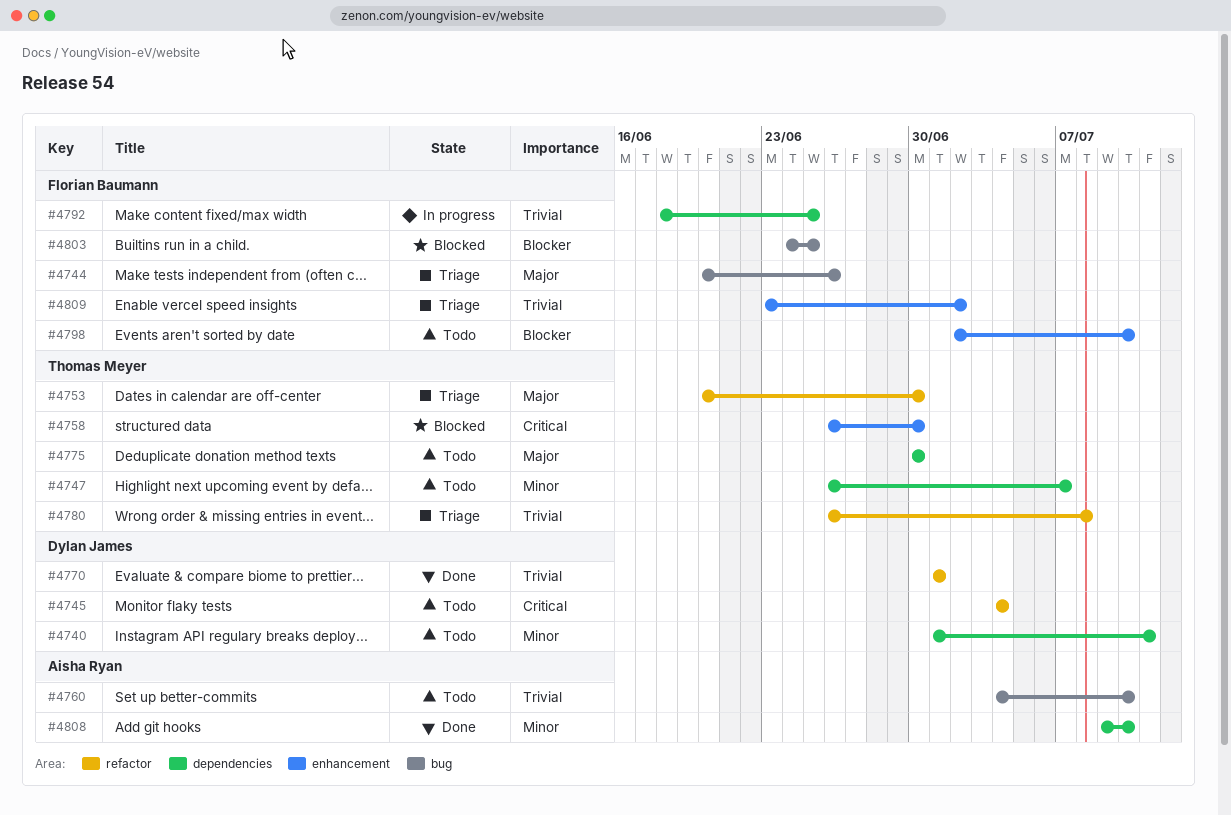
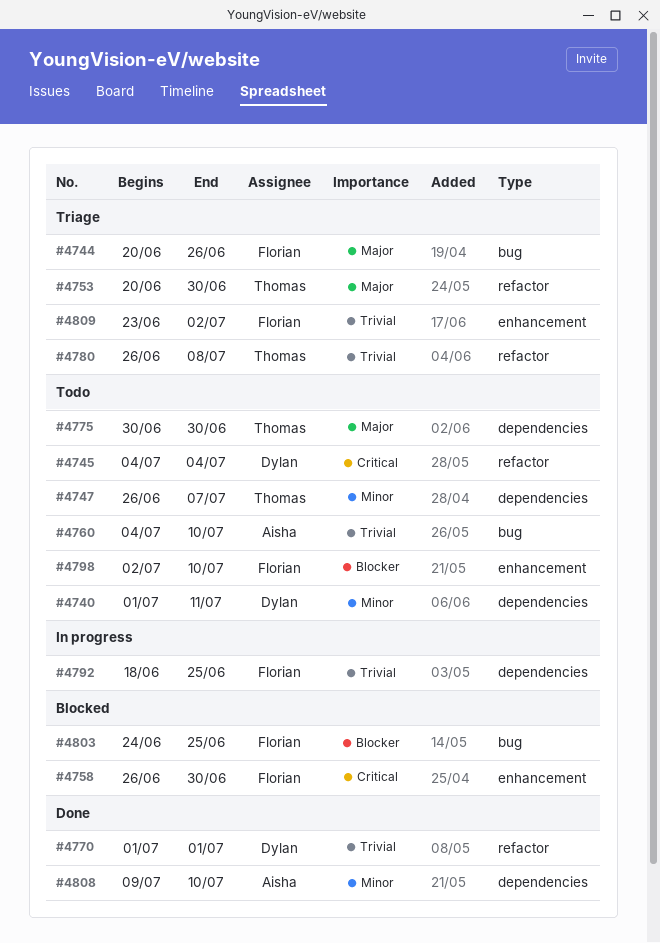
#4758, owner: Thomas Meyer -> Florian Baumann

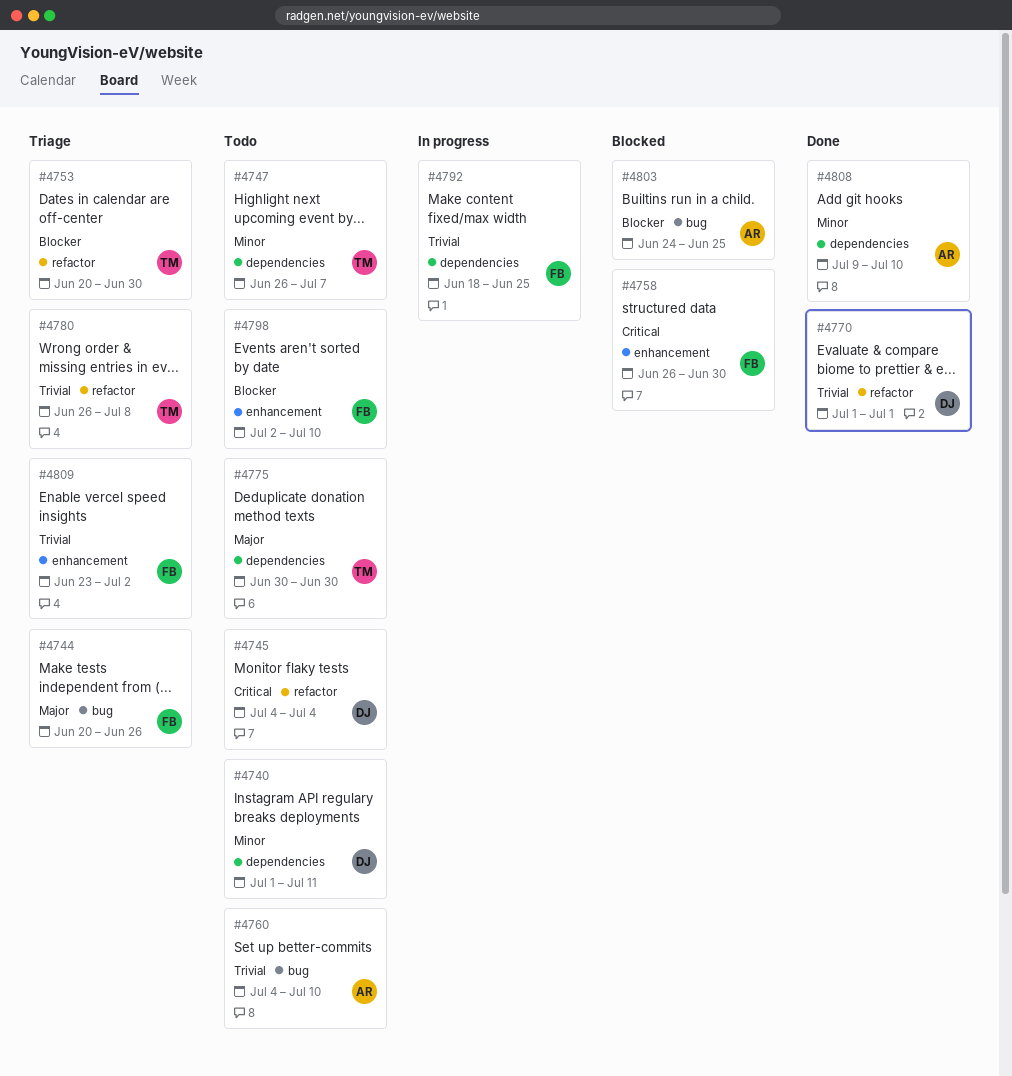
#4753, priority: Major -> Blocker
#4803, owner: Florian -> Aisha

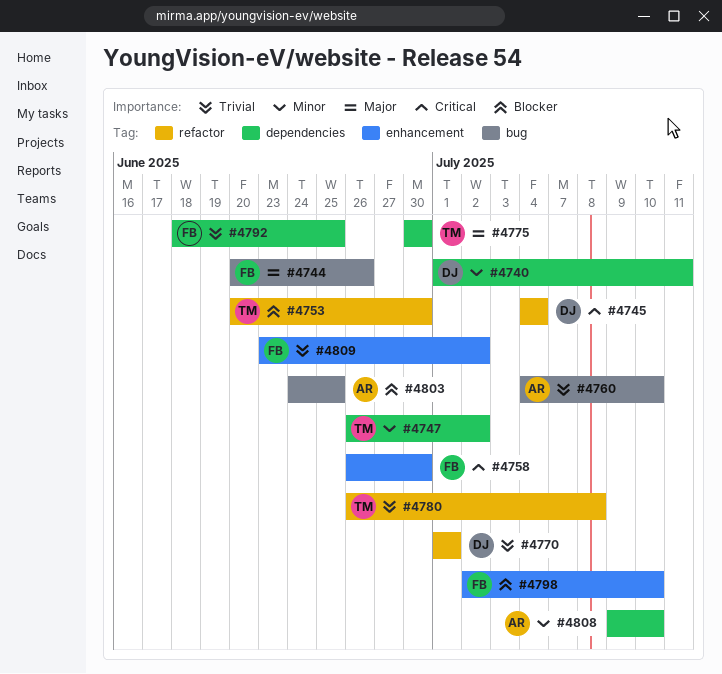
#4747, due: Jul 7 -> Jul 2

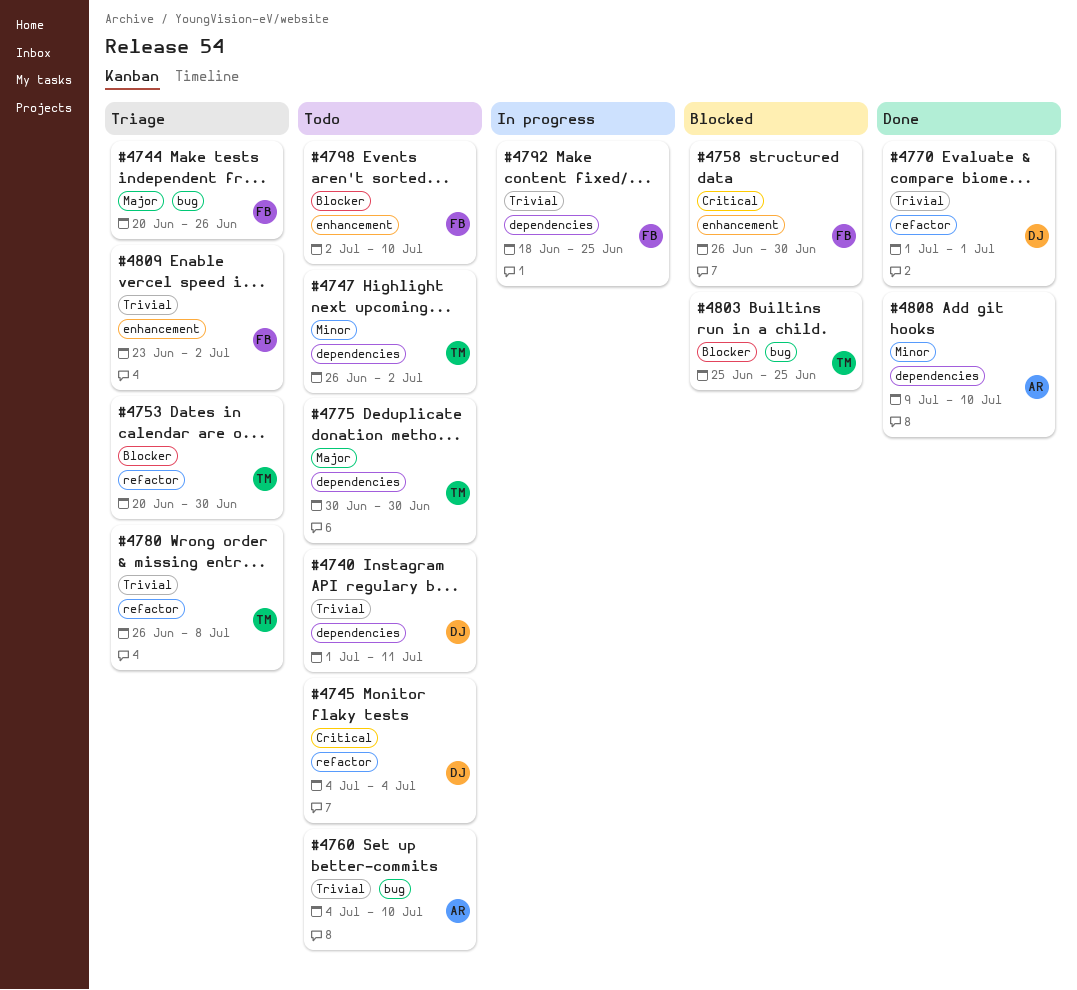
#4740, priority: Minor -> Trivial
#4803, owner: AR -> TM
#4803, start: Jun 24 -> Jun 25

